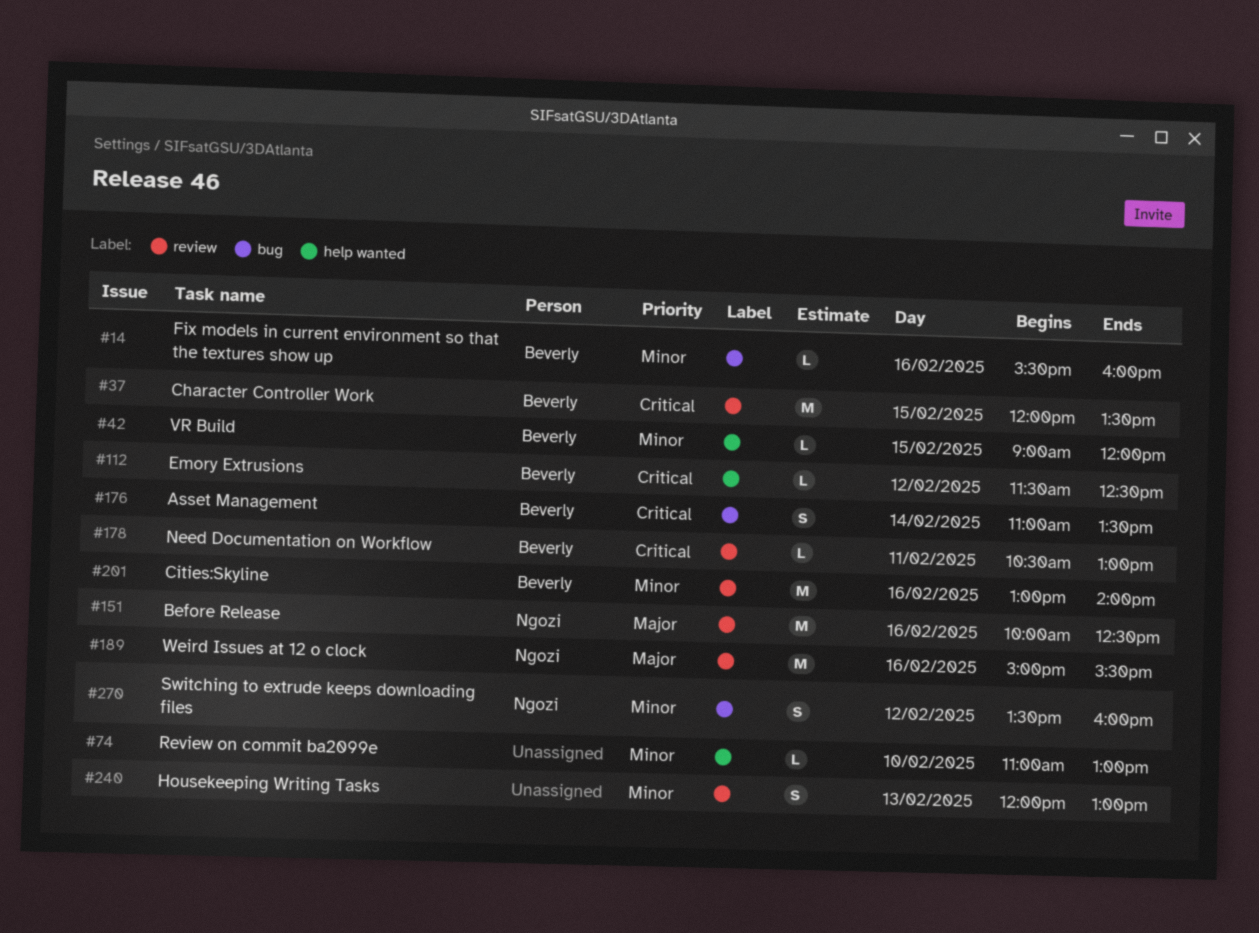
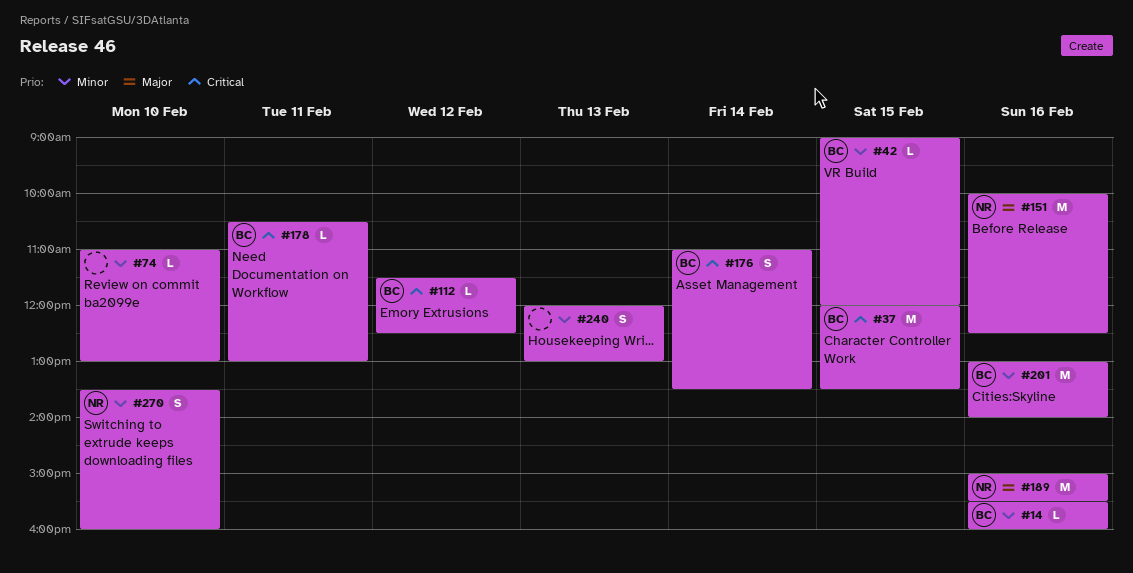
#270, day: Feb 12 -> Feb 10

